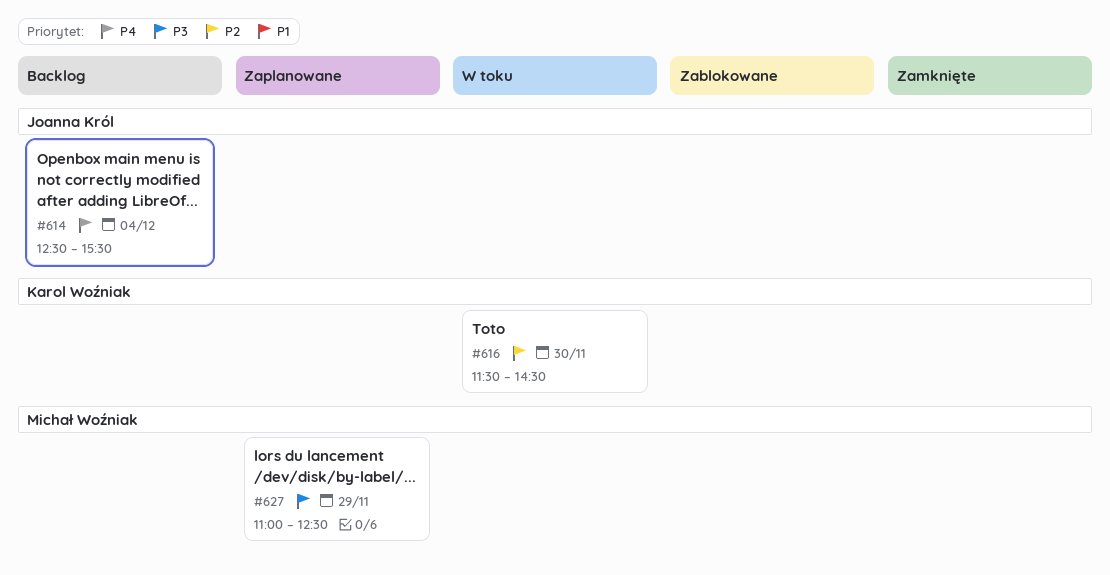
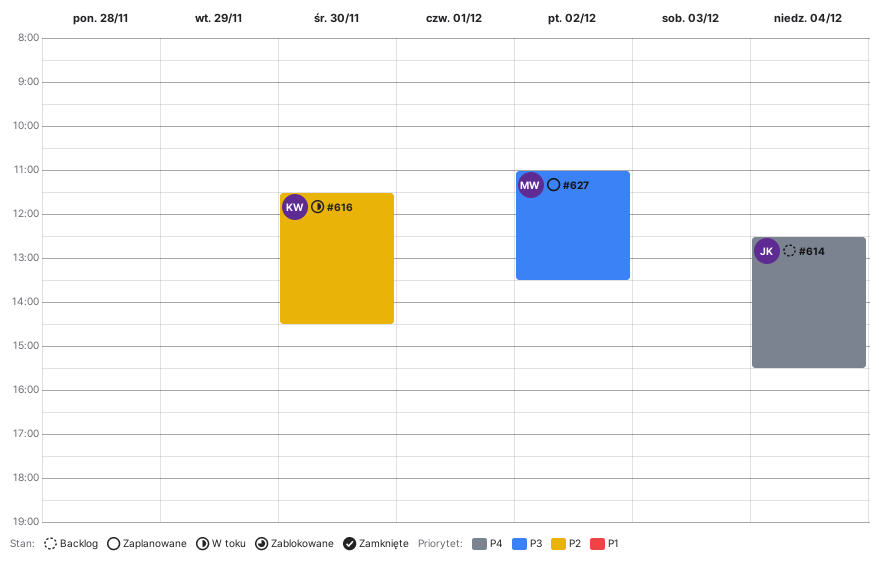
#627, day: Nov 29 -> Dec 2
#627, ends: 12:30 -> 13:30

